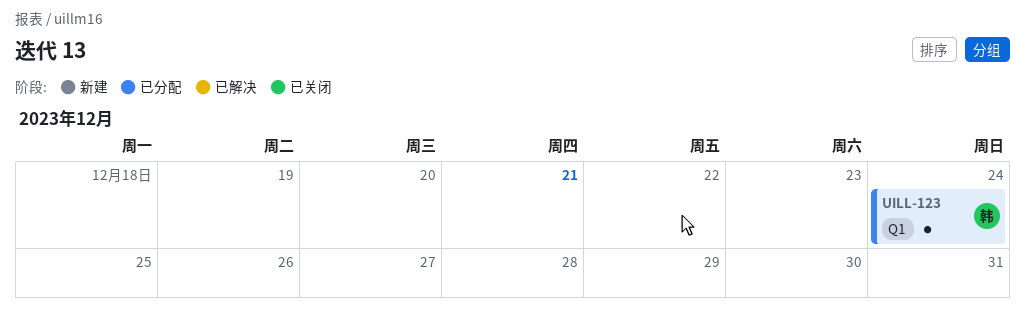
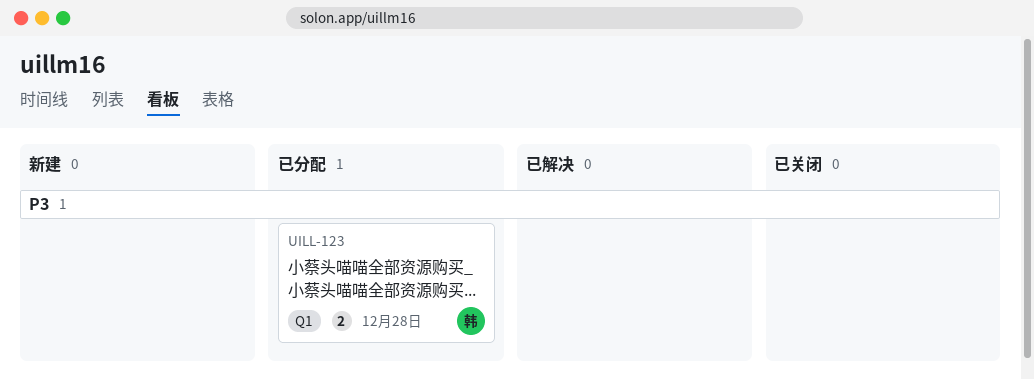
UILL-123, estimate: 1 -> 2
UILL-123, due: Dec 24 -> Dec 28

